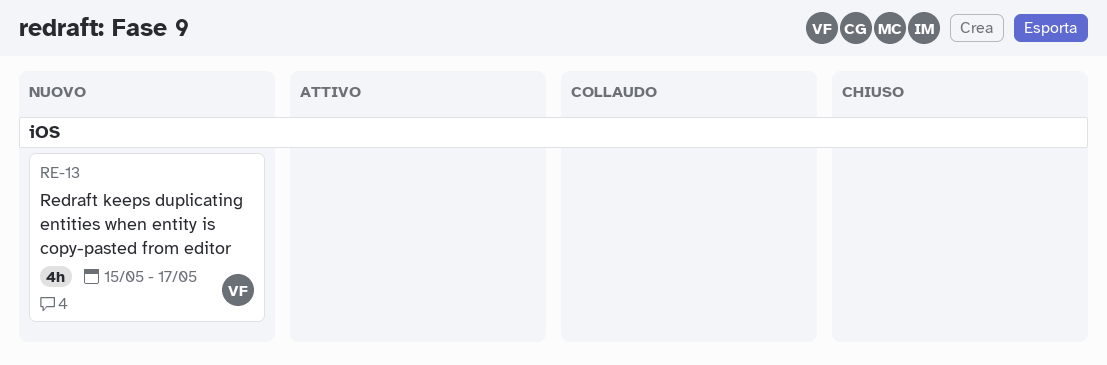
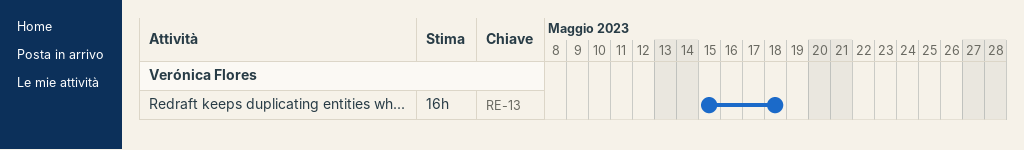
RE-13, estimate: 4h -> 16h
RE-13, due: May 17 -> May 18

